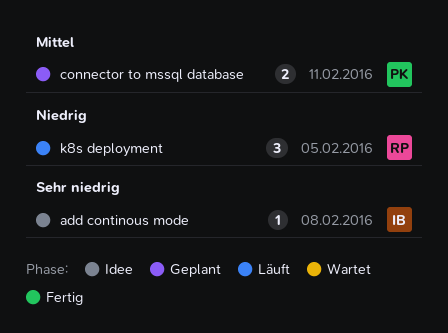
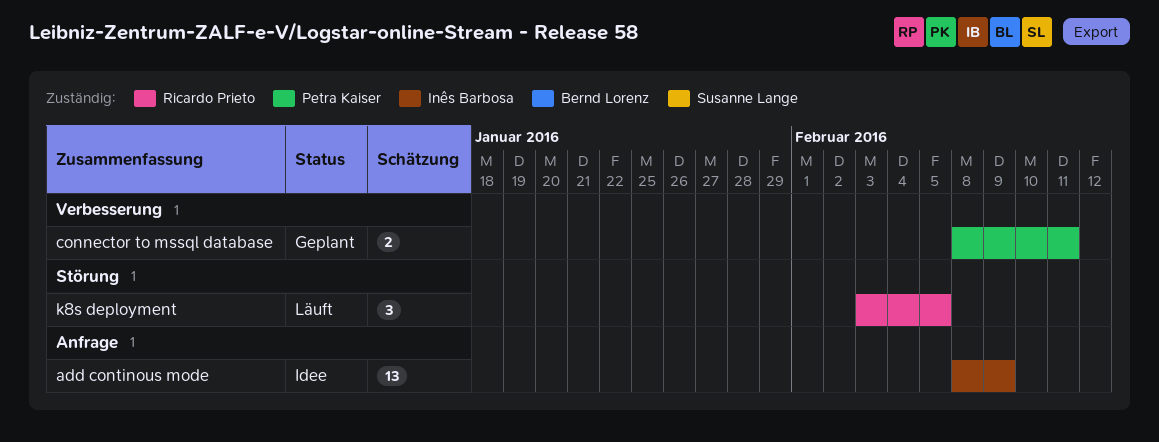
add continous mode, estimate: 1 -> 13
add continous mode, due: Feb 8 -> Feb 9

